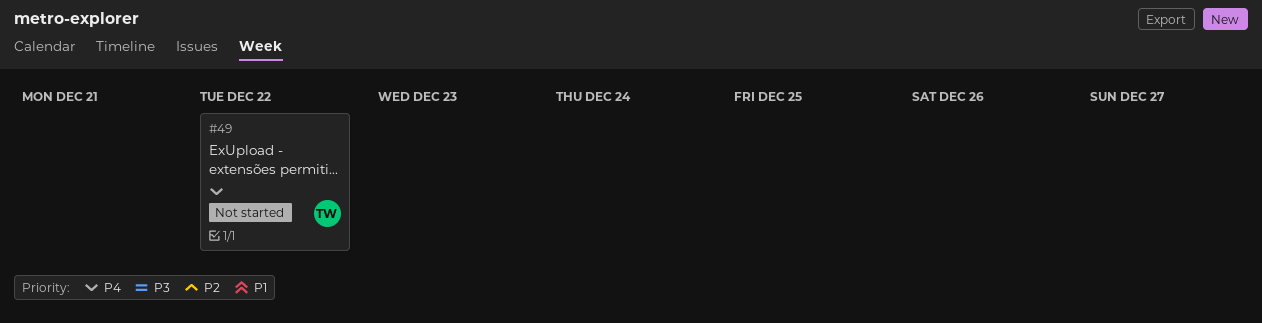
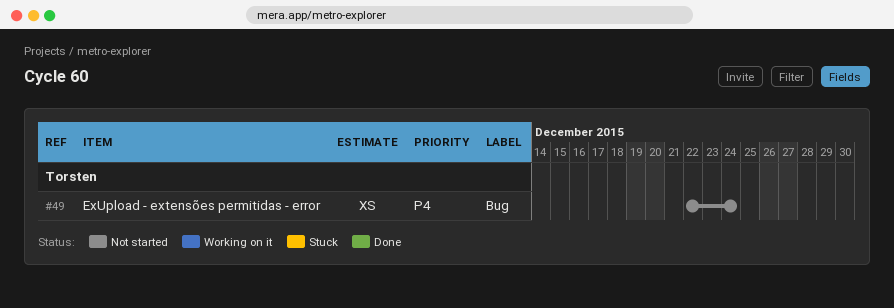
#49, due: Dec 22 -> Dec 24

